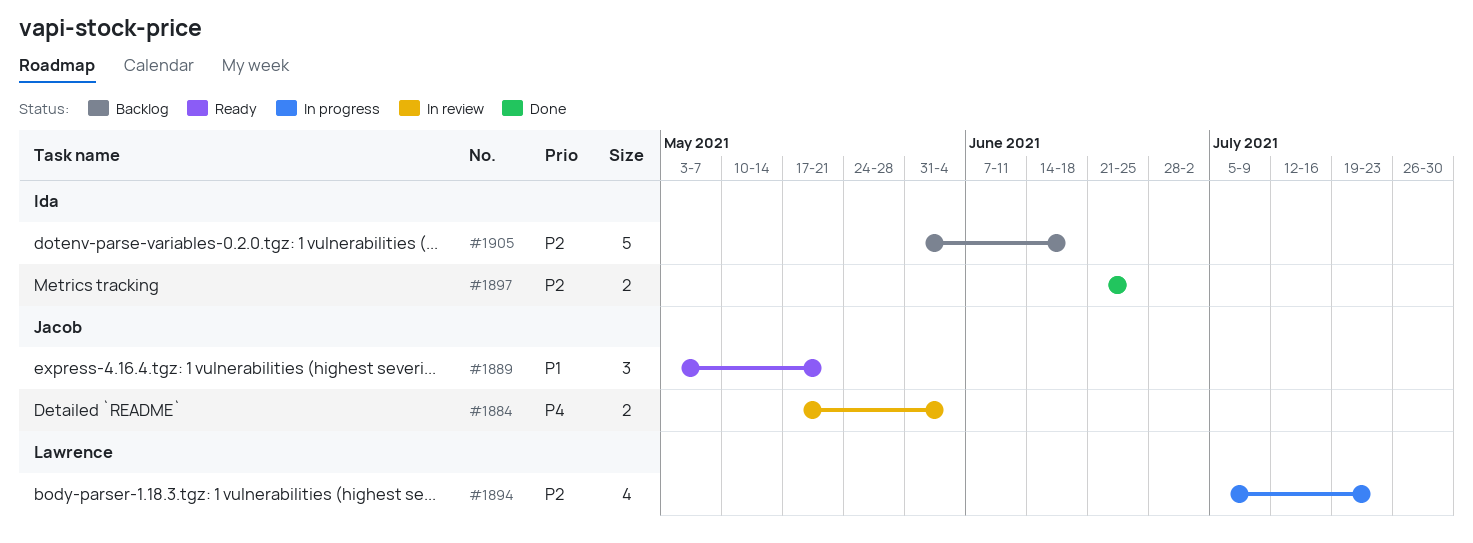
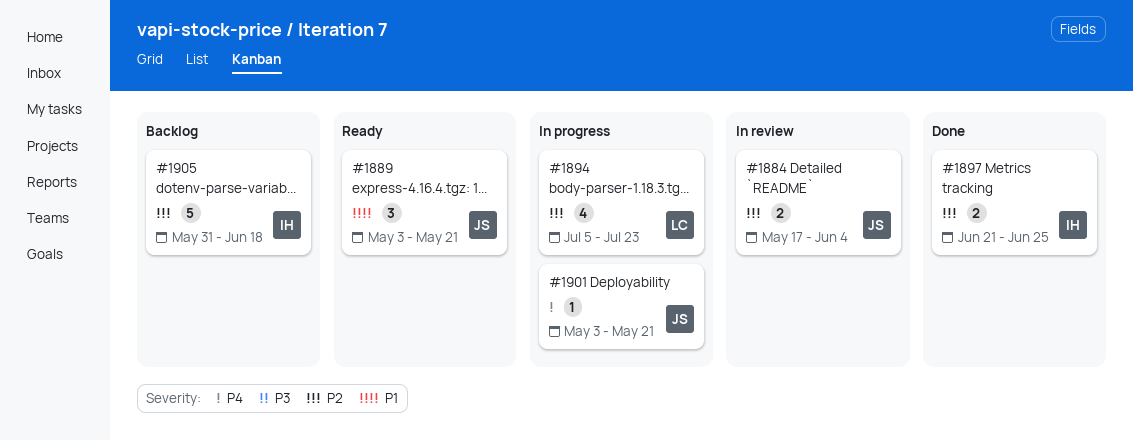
#1884, priority: P4 -> P2
#1901: none -> present

